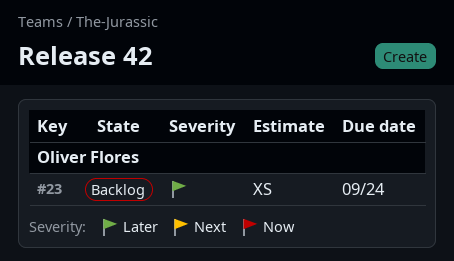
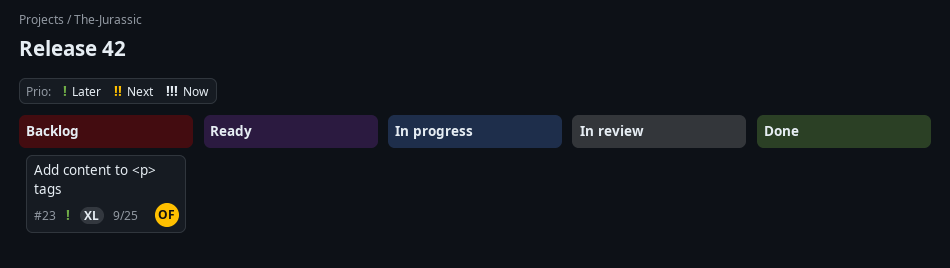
#23, estimate: XS -> XL
#23, due: Sep 24 -> Sep 25

